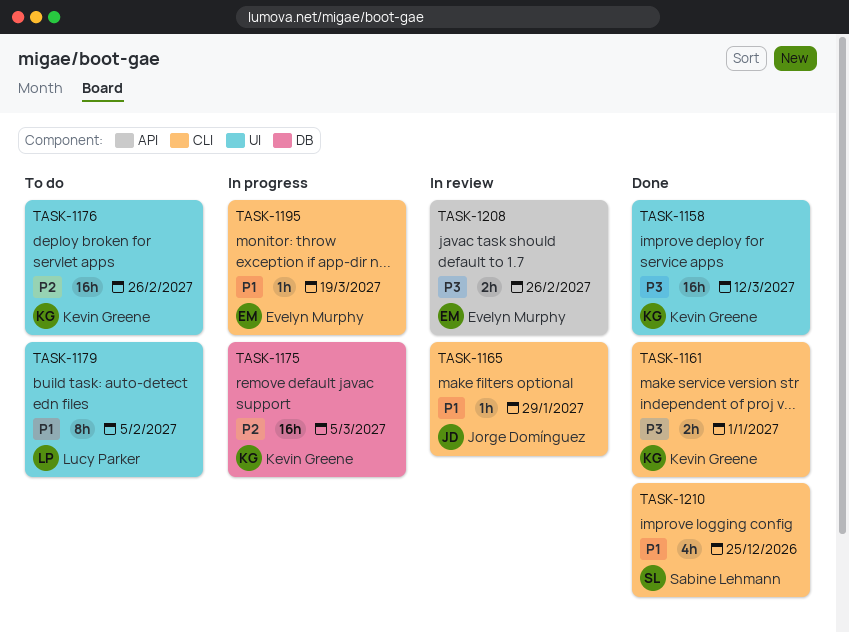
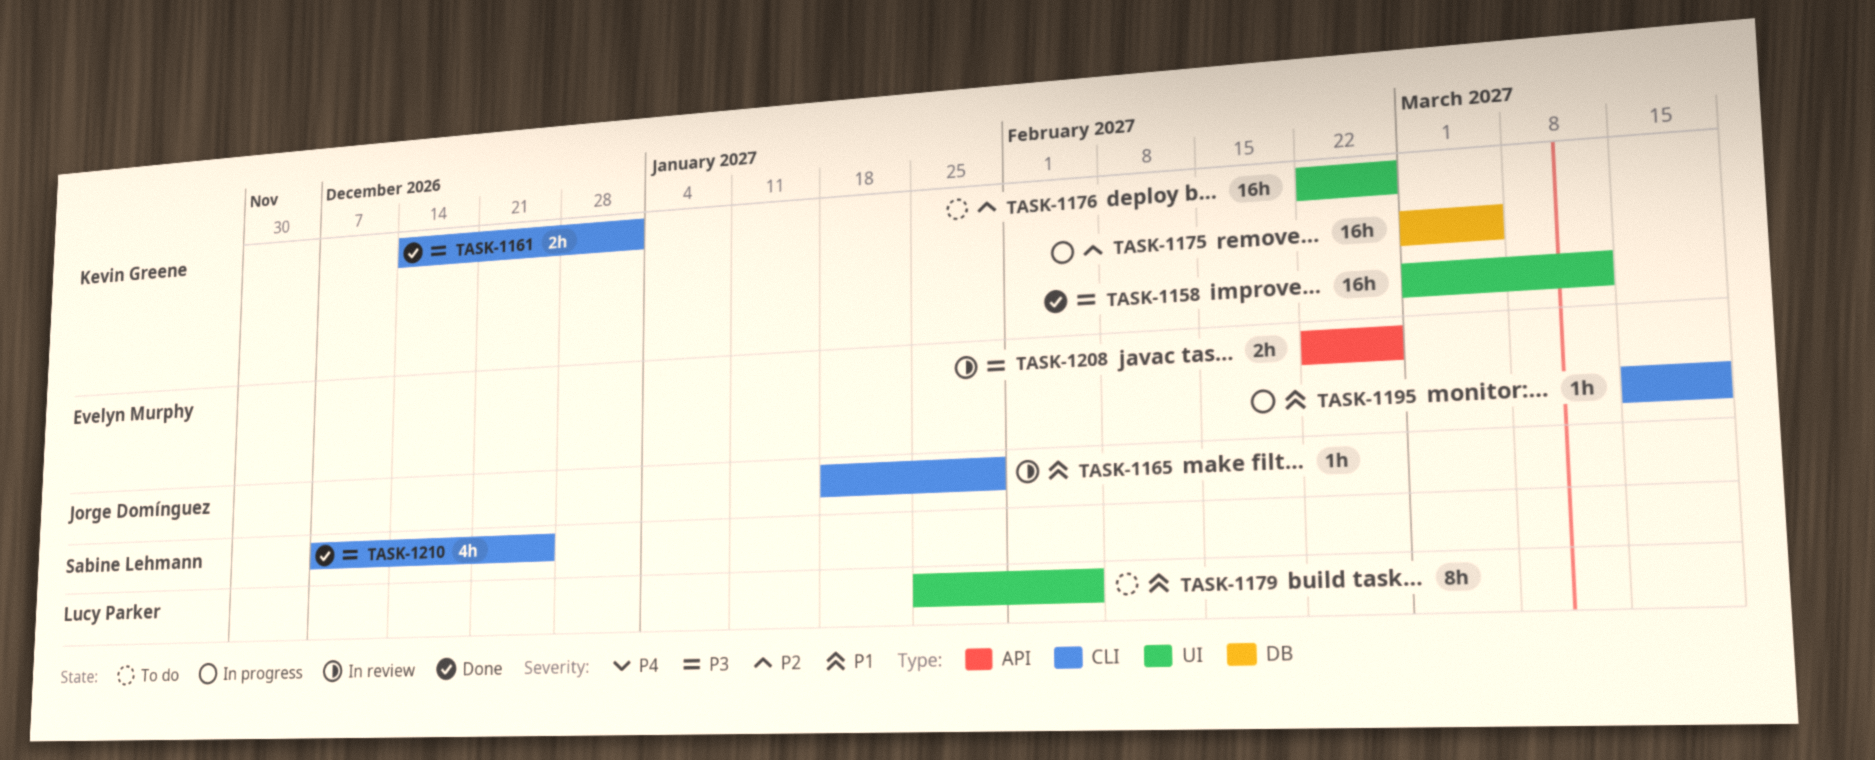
TASK-1210, priority: P1 -> P3

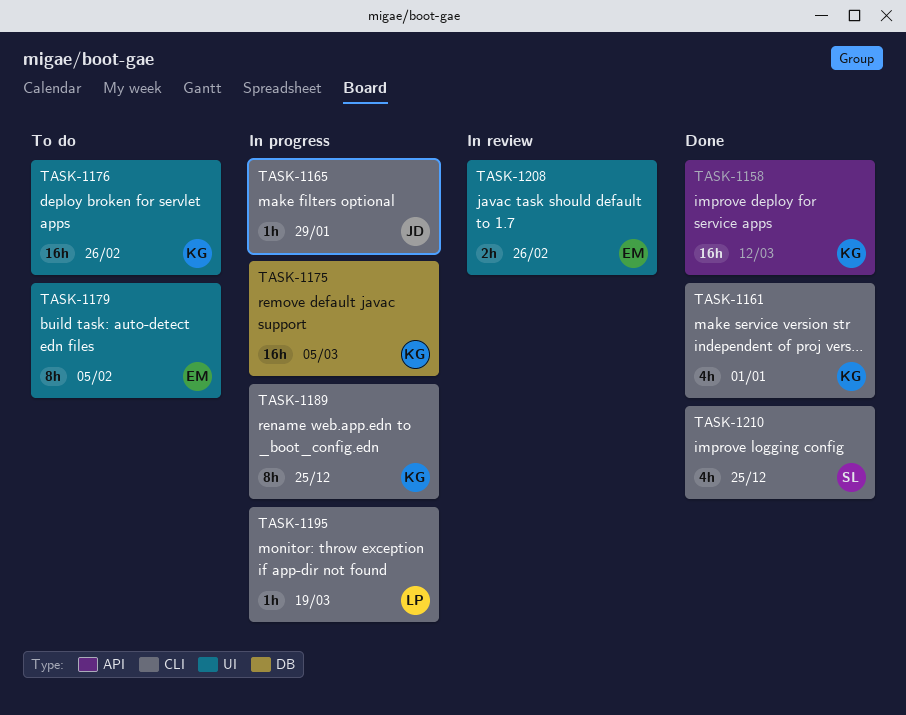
TASK-1158, label: UI -> API
TASK-1161, estimate: 2h -> 4h
TASK-1165, status: In review -> In progress
TASK-1179, owner: Lucy Parker -> Evelyn Murphy
TASK-1189: none -> present
TASK-1195, owner: Evelyn Murphy -> Lucy Parker
TASK-1208, label: API -> UI

